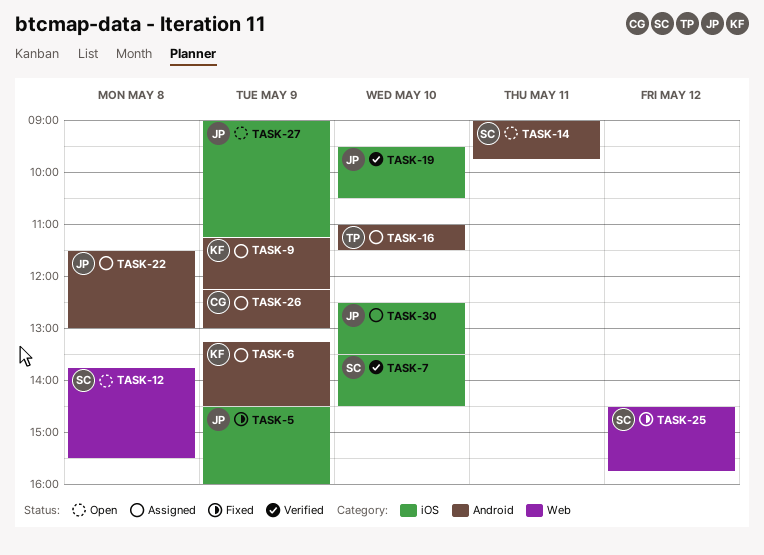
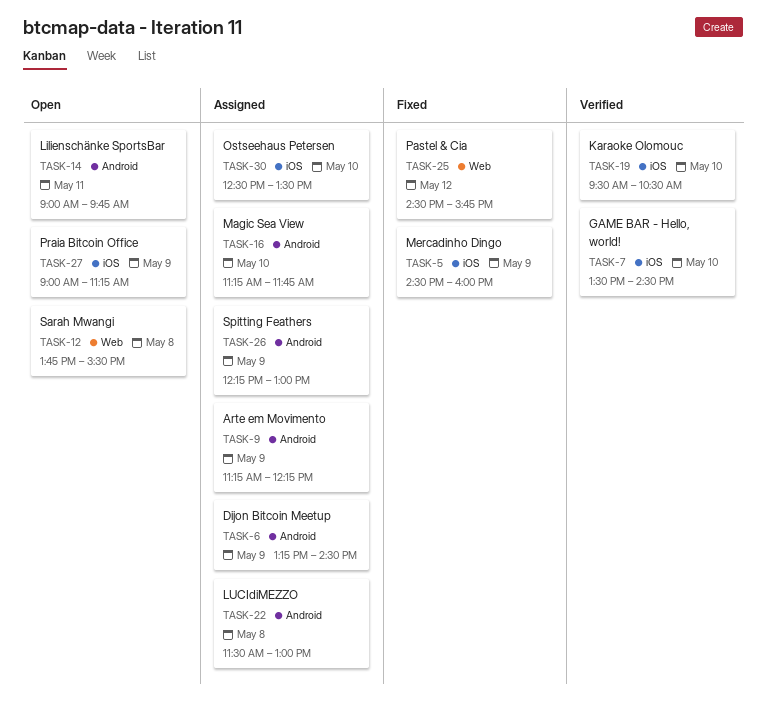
TASK-16, begins: 11:00 -> 11:15
TASK-16, ends: 11:30 -> 11:45

